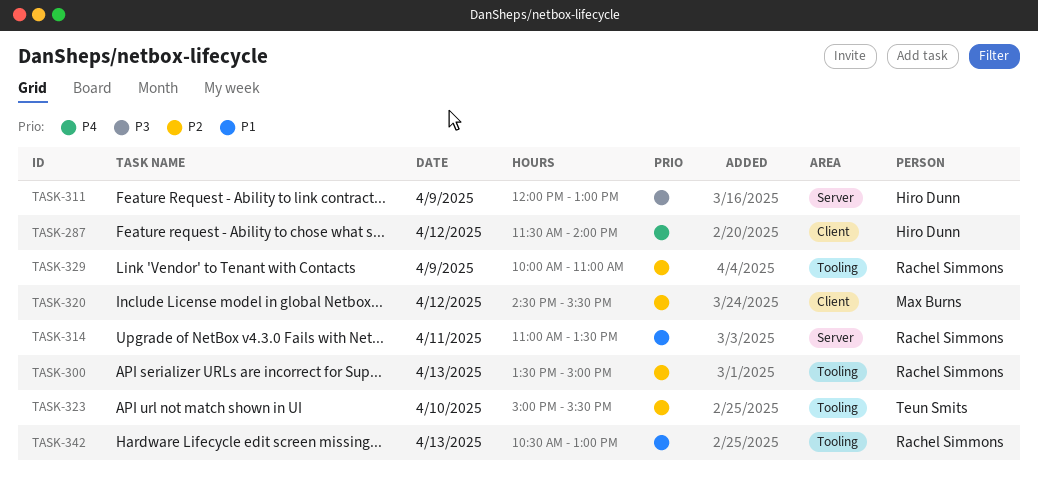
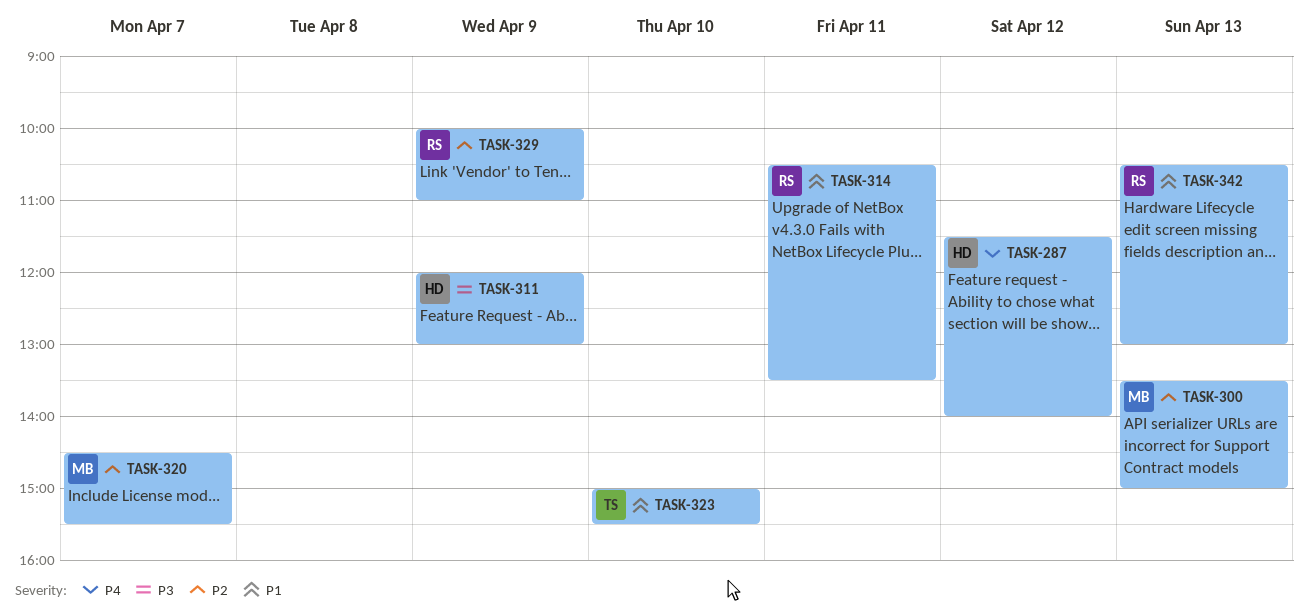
TASK-300, owner: Rachel Simmons -> Max Burns
TASK-314, begins: 11:00 -> 10:30
TASK-320, day: Apr 12 -> Apr 7
TASK-323, priority: P2 -> P1

